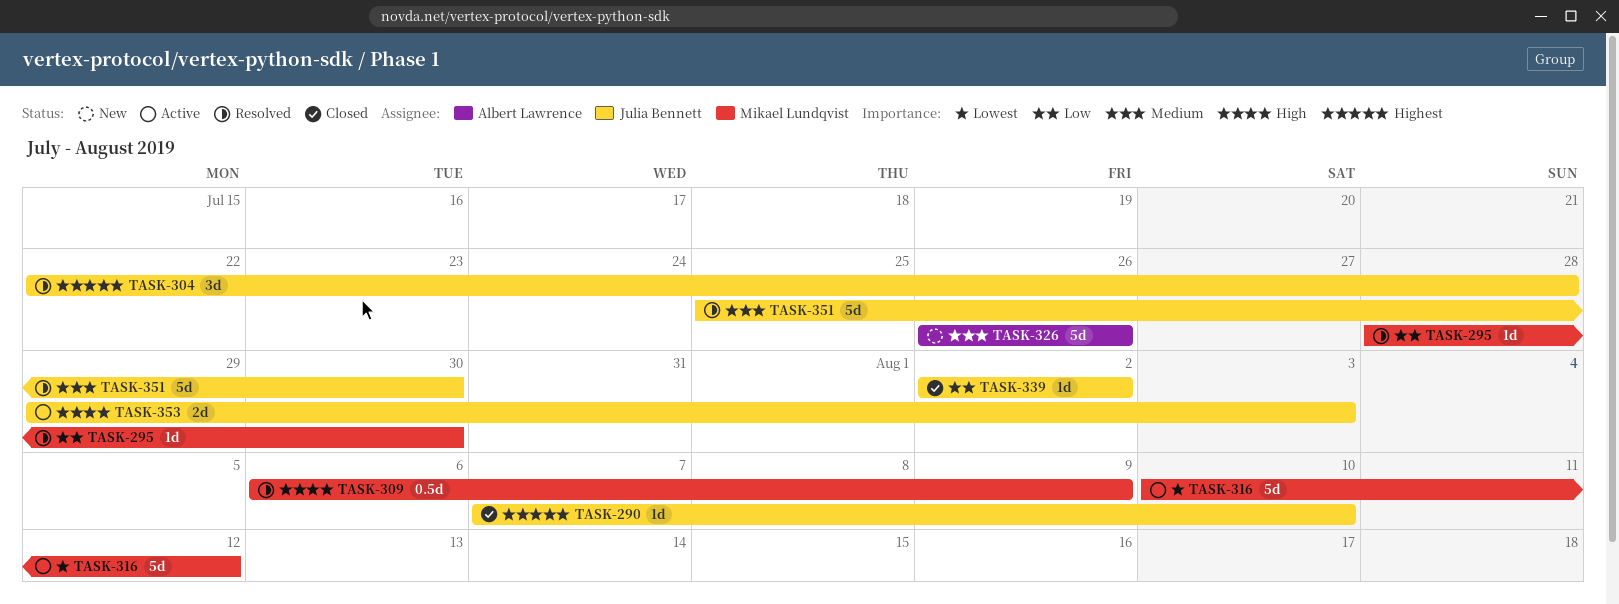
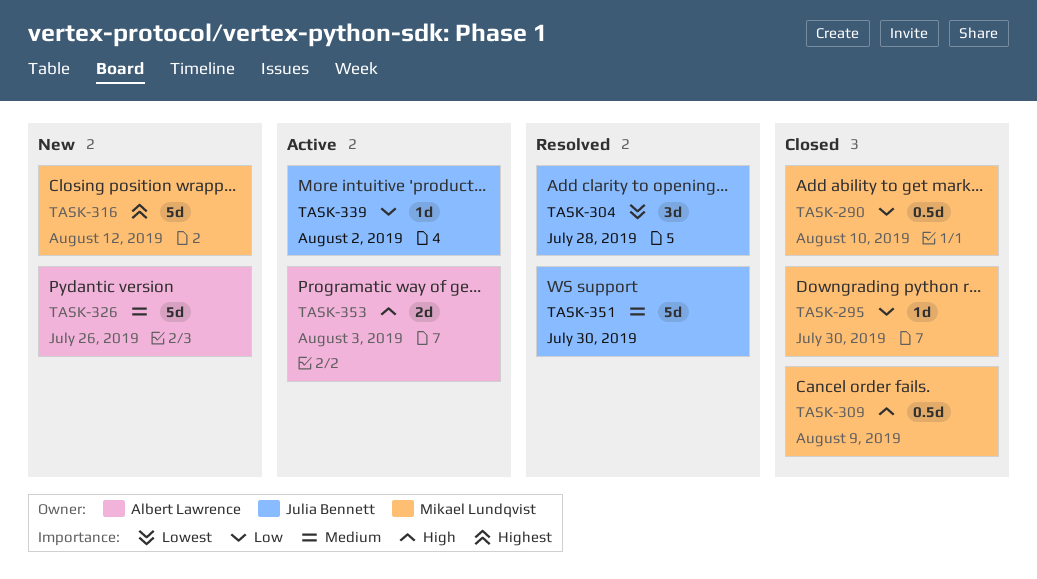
TASK-290, owner: Julia Bennett -> Mikael Lundqvist
TASK-290, priority: Highest -> Low
TASK-290, estimate: 1d -> 0.5d
TASK-295, status: Resolved -> Closed
TASK-304, priority: Highest -> Lowest
TASK-309, status: Resolved -> Closed
TASK-316, status: Active -> New
TASK-316, priority: Lowest -> Highest
TASK-339, status: Closed -> Active
TASK-353, owner: Julia Bennett -> Albert Lawrence

